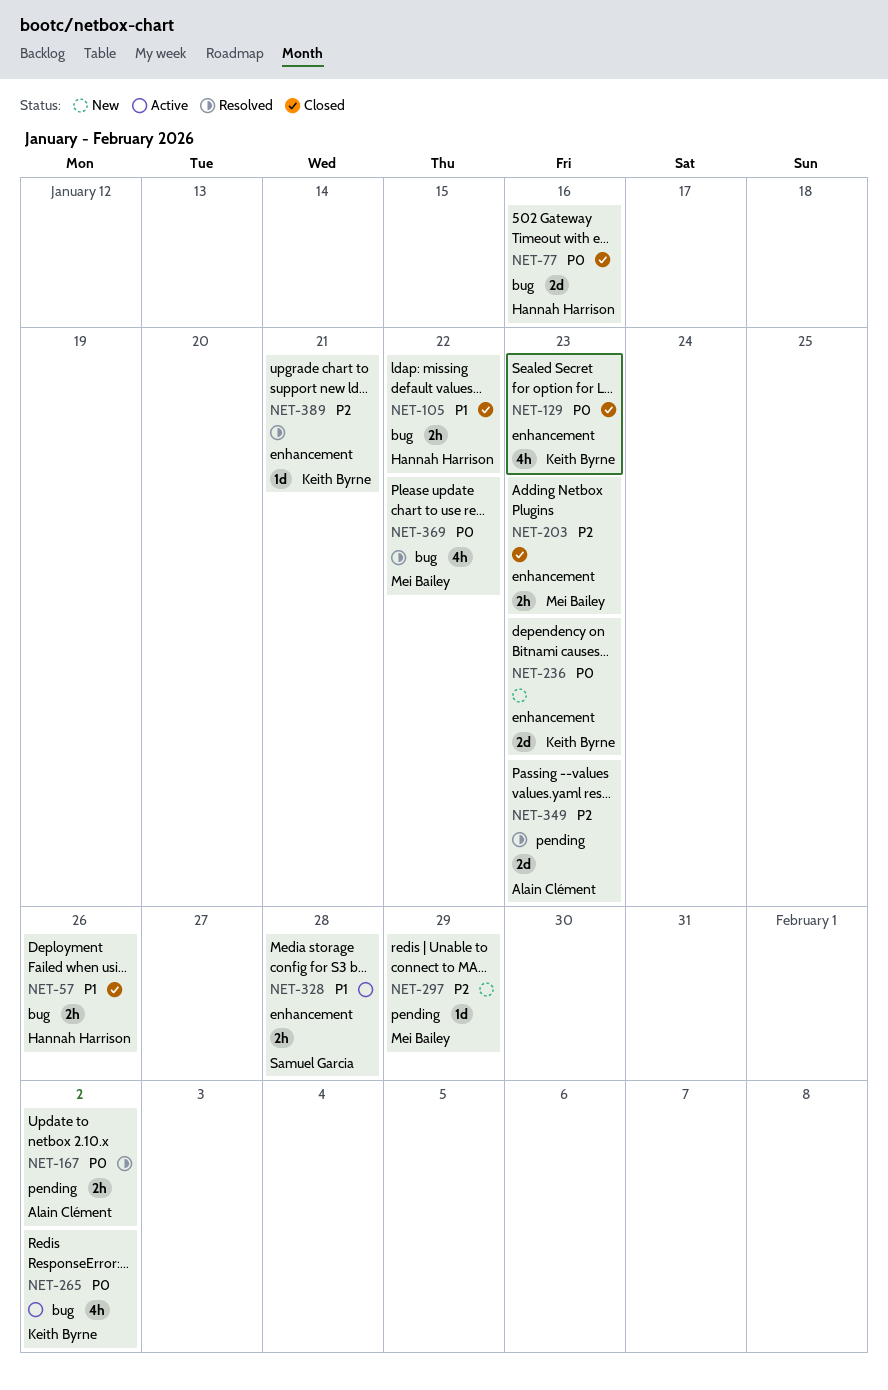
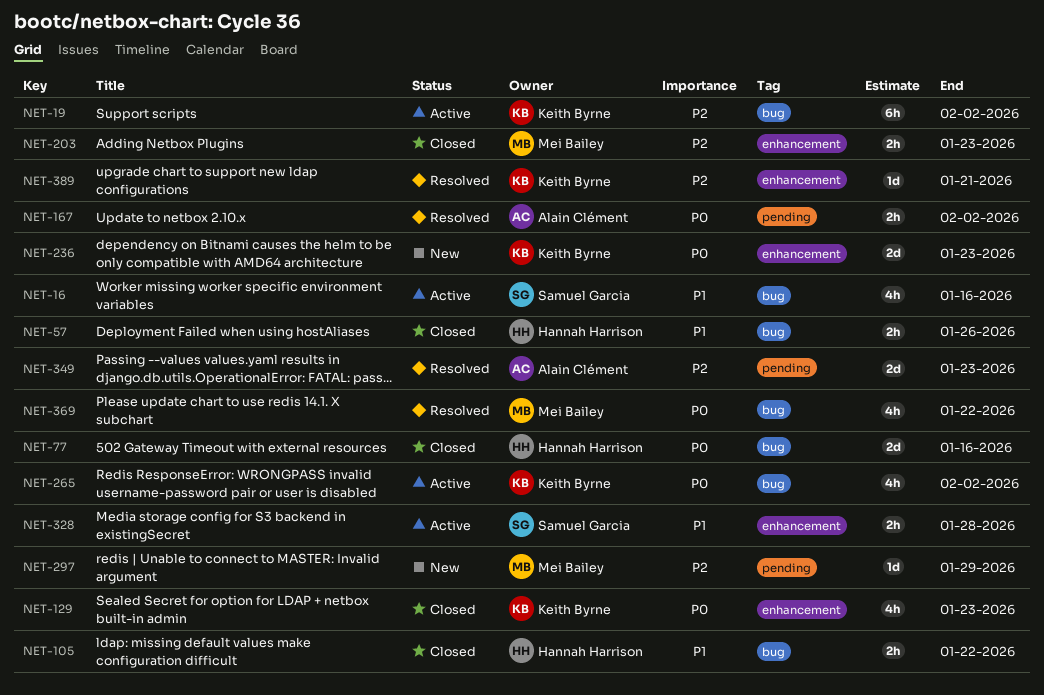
NET-16: none -> present
NET-19: none -> present

